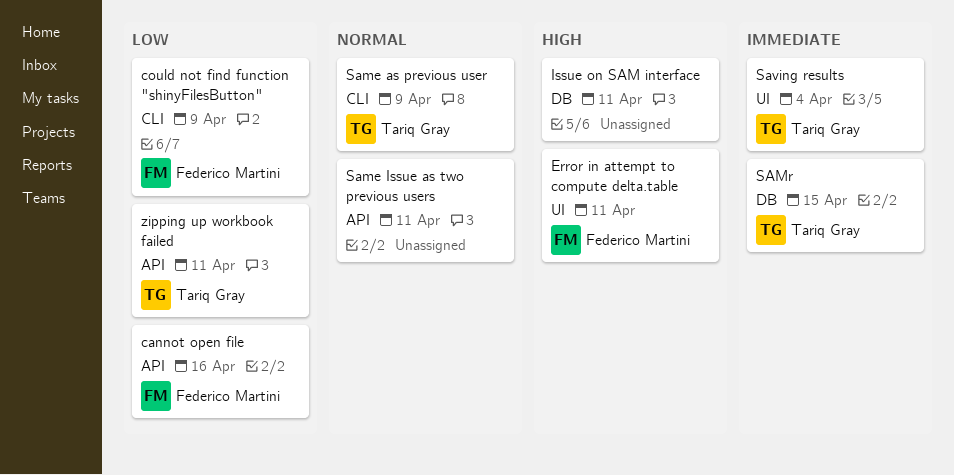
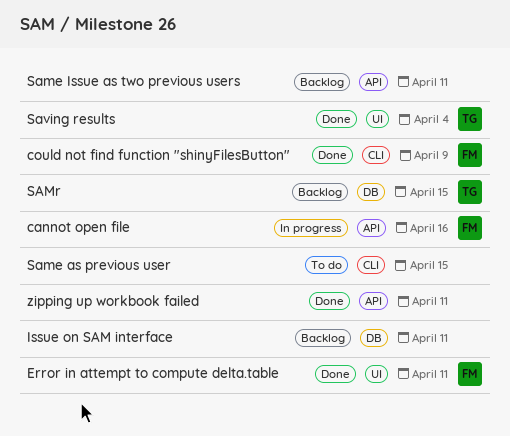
Same as previous user, owner: Tariq Gray -> none
Same as previous user, due: Apr 9 -> Apr 15
zipping up workbook failed, owner: Tariq Gray -> none

